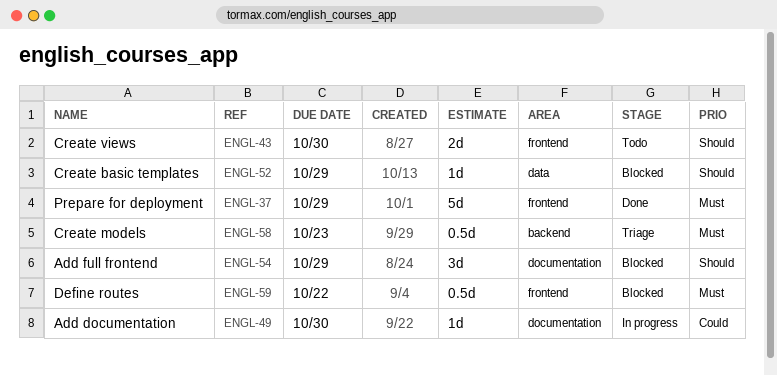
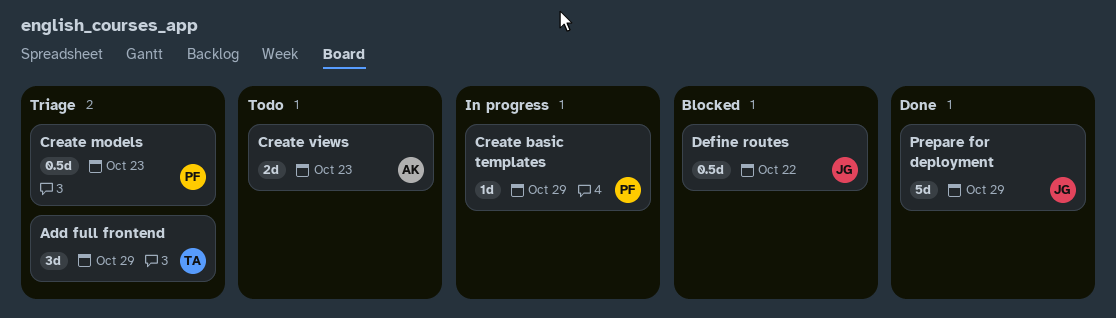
Add documentation: present -> none
Add full frontend, status: Blocked -> Triage
Create basic templates, status: Blocked -> In progress
Create views, due: Oct 30 -> Oct 23

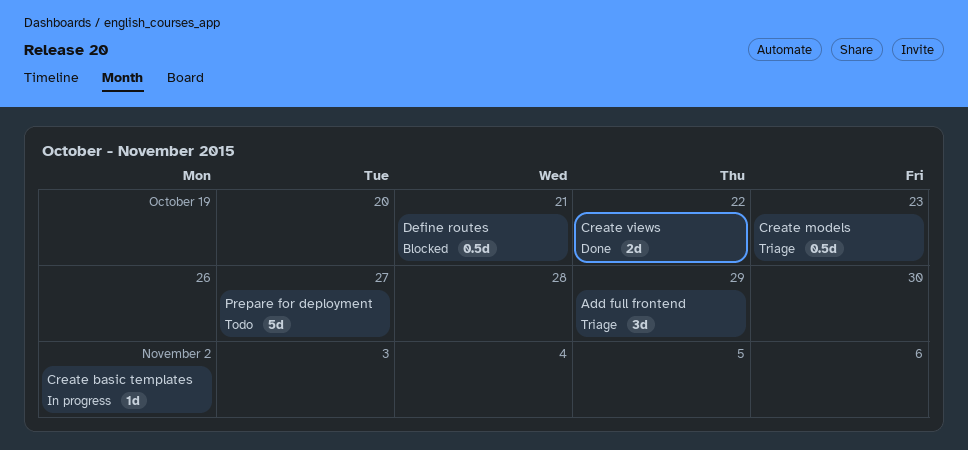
Create basic templates, due: Oct 29 -> Nov 2
Create views, status: Todo -> Done
Create views, due: Oct 23 -> Oct 22
Define routes, due: Oct 22 -> Oct 21
Prepare for deployment, status: Done -> Todo
Prepare for deployment, due: Oct 29 -> Oct 27

